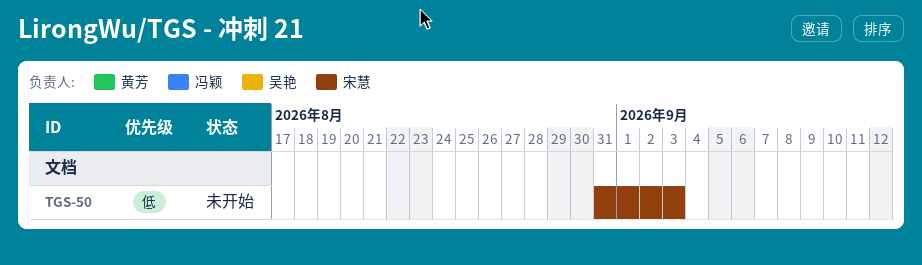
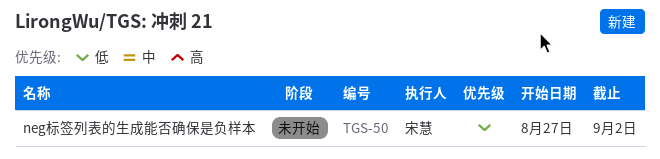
TGS-50, start: Aug 31 -> Aug 27
TGS-50, due: Sep 3 -> Sep 2

